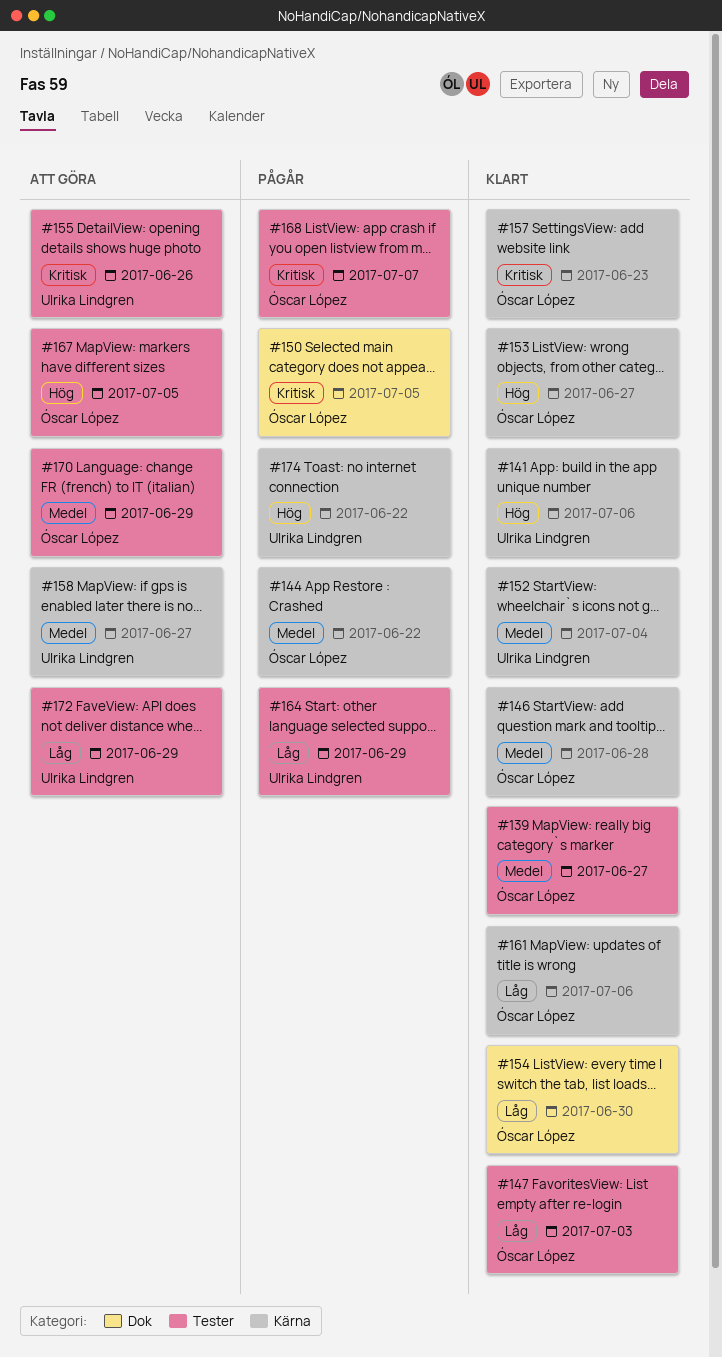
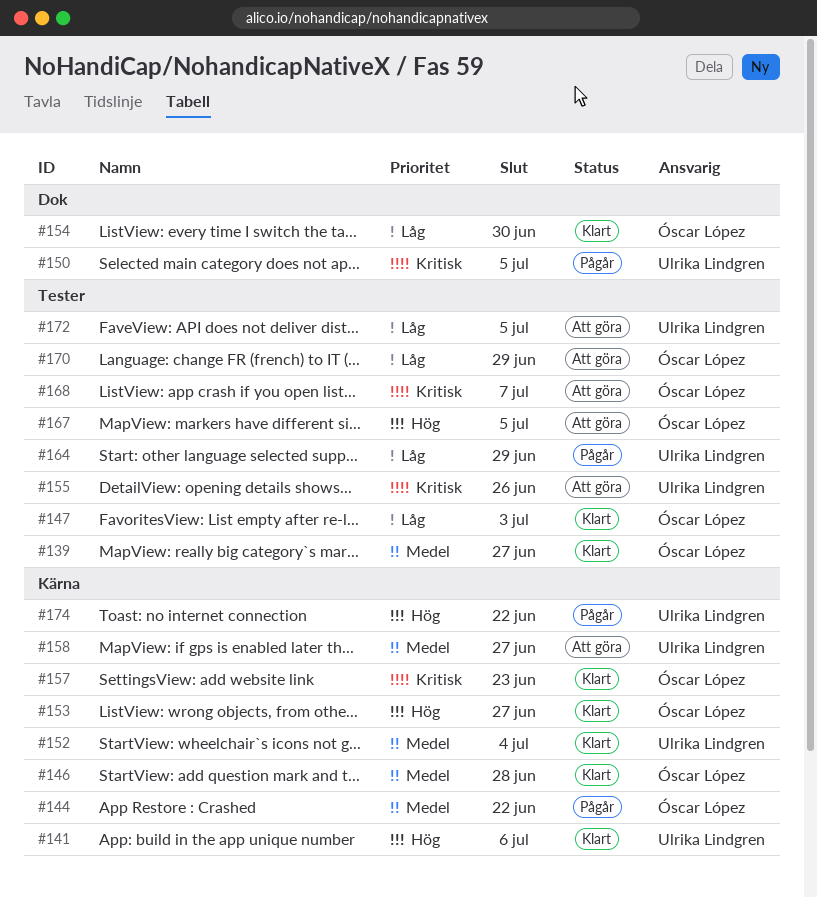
#150, owner: Óscar López -> Ulrika Lindgren
#161: present -> none
#168, status: Pågår -> Att göra
#170, priority: Medel -> Låg
#172, due: Jun 29 -> Jul 5

